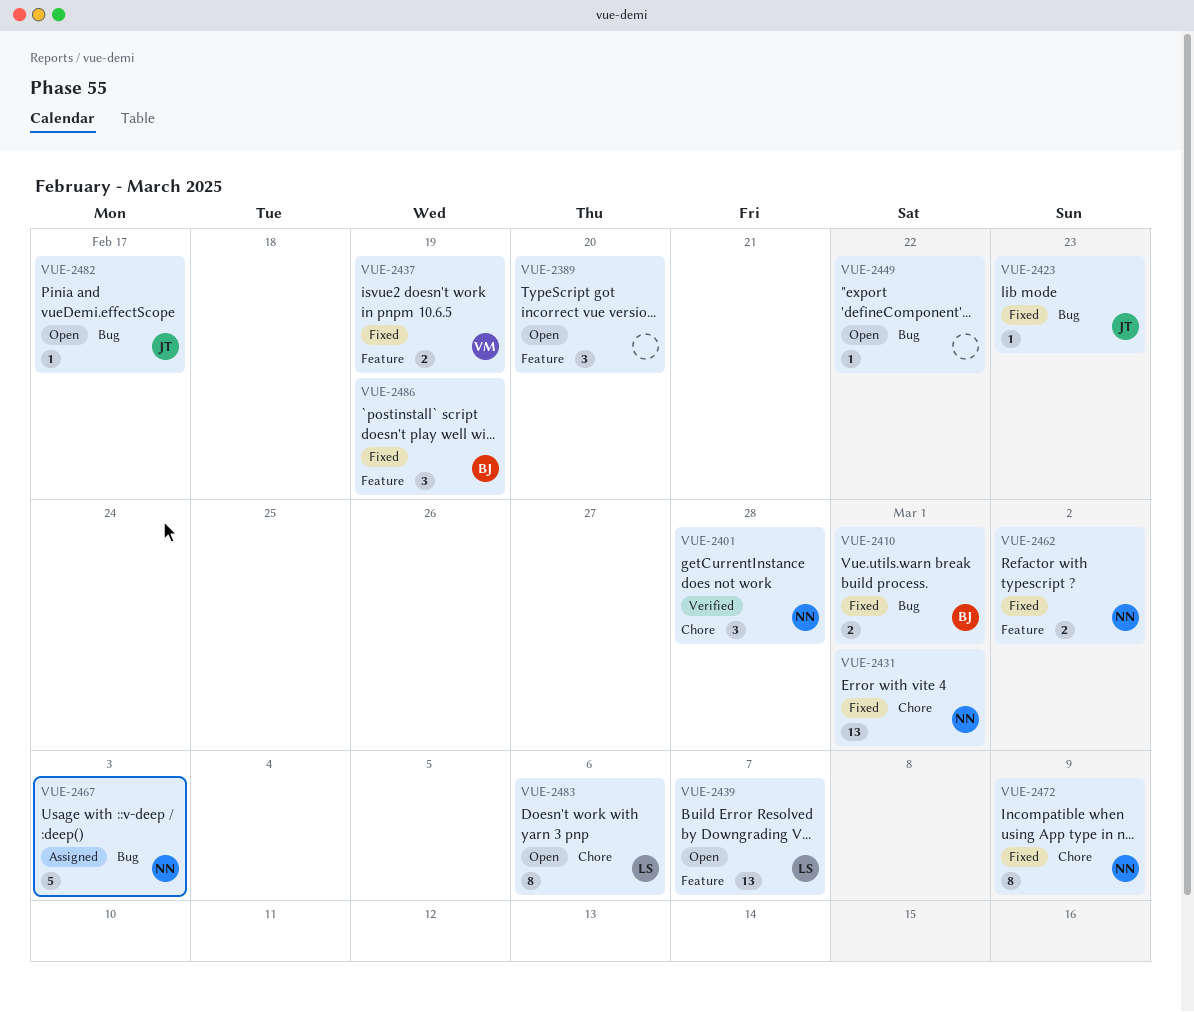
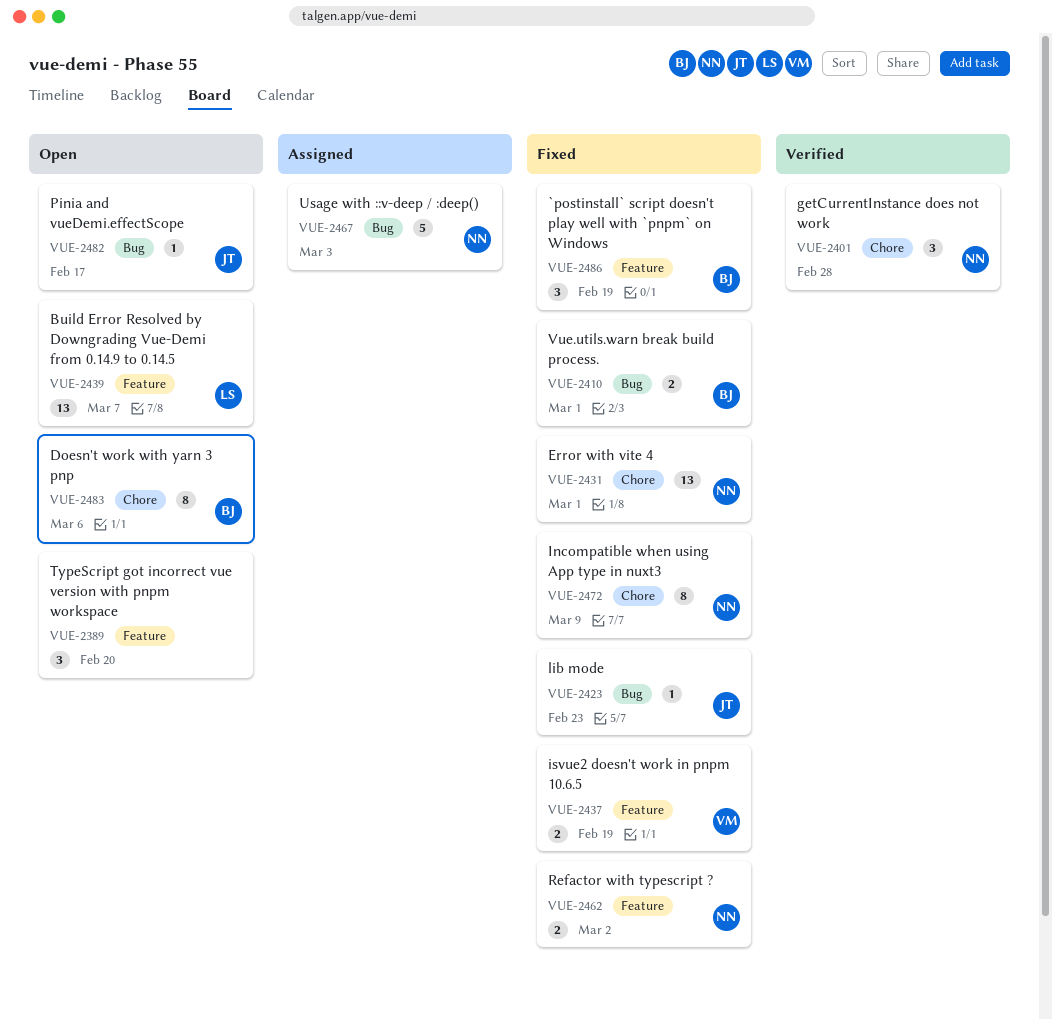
VUE-2449: present -> none
VUE-2483, owner: LS -> BJ

